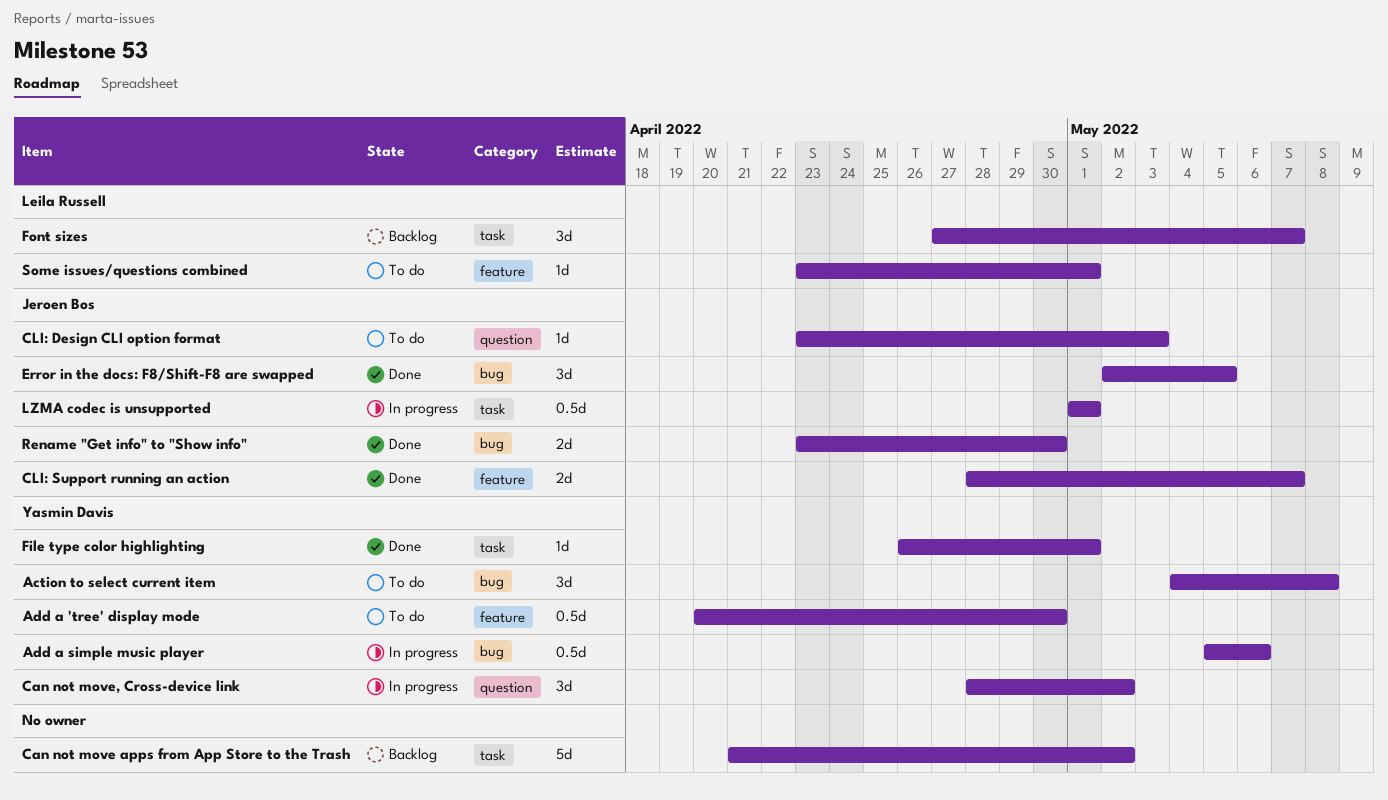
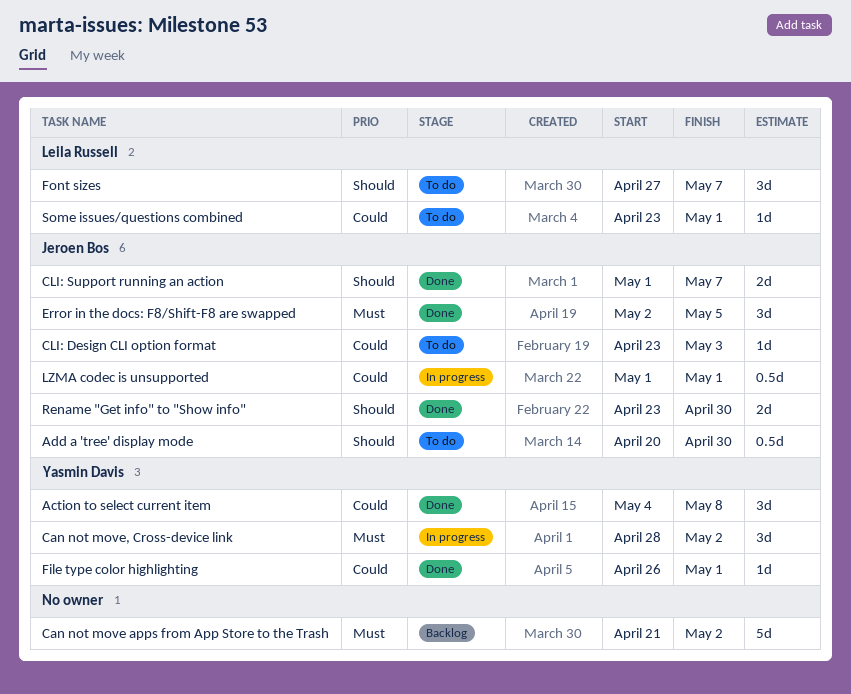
Action to select current item, status: To do -> Done
Add a 'tree' display mode, owner: Yasmin Davis -> Jeroen Bos
Add a simple music player: present -> none
CLI: Support running an action, start: Apr 28 -> May 1
Font sizes, status: Backlog -> To do

